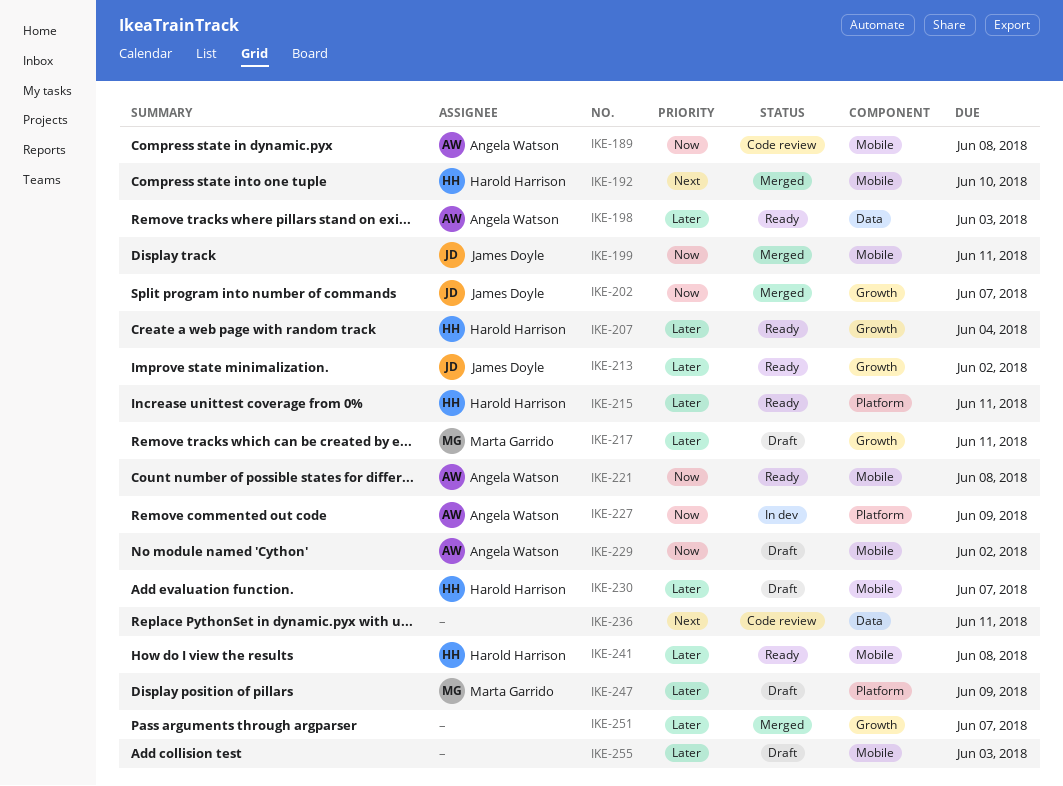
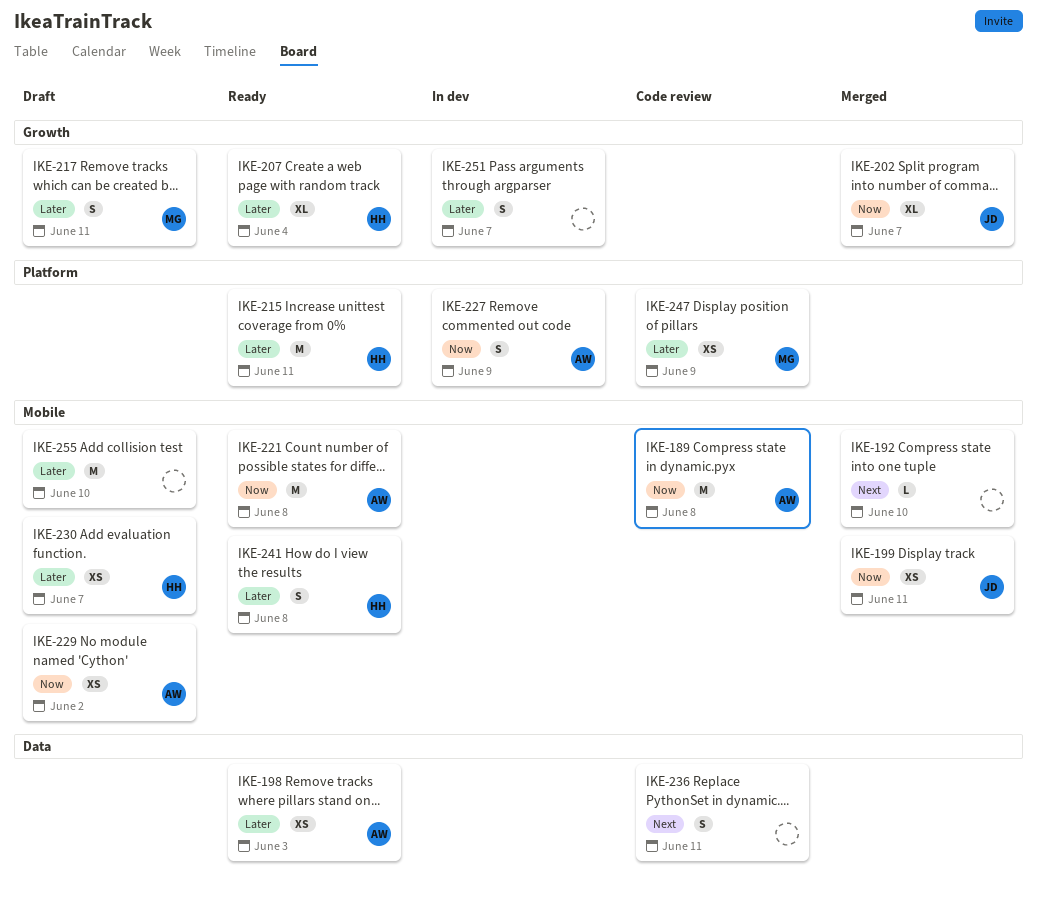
IKE-192, owner: Harold Harrison -> none
IKE-213: present -> none
IKE-247, status: Draft -> Code review
IKE-251, status: Merged -> In dev
IKE-255, due: Jun 3 -> Jun 10

